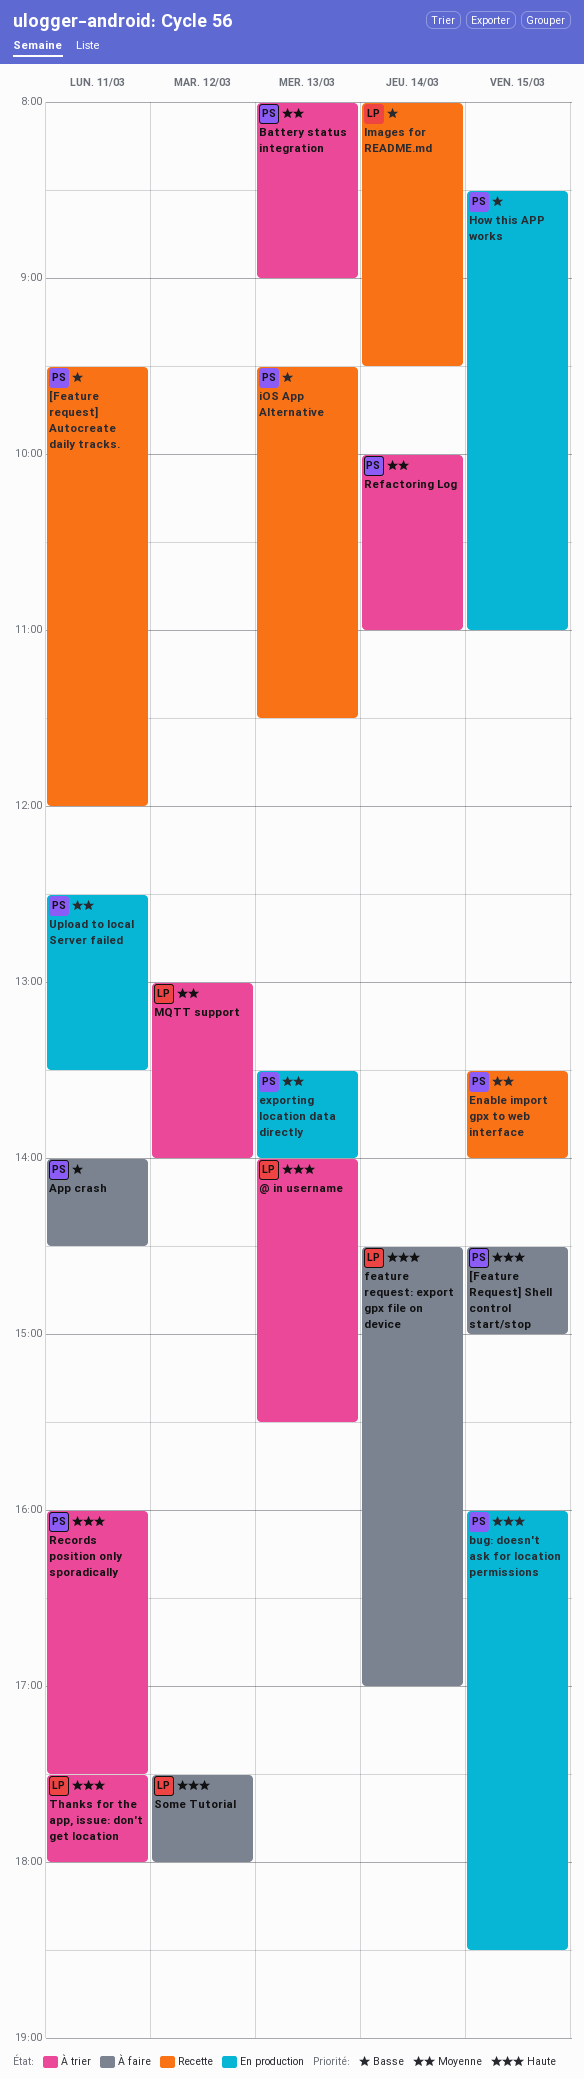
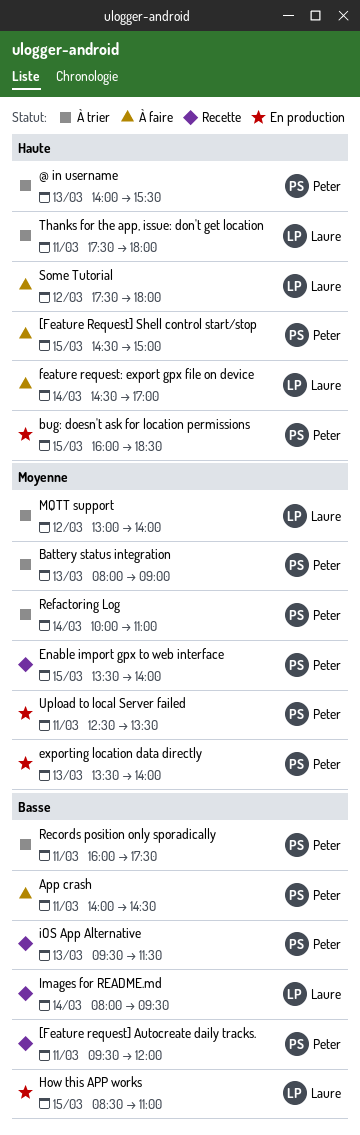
@ in username, owner: Laure -> Peter
How this APP works, owner: Peter -> Laure
Records position only sporadically, priority: Haute -> Basse

